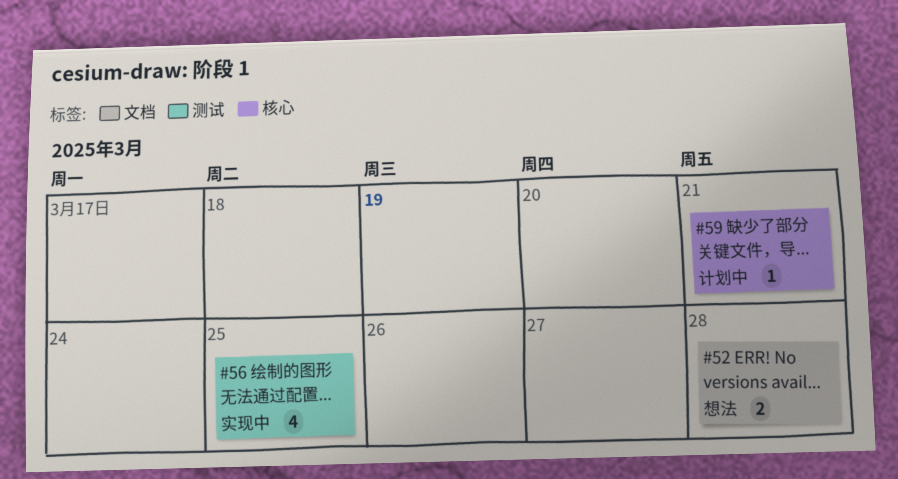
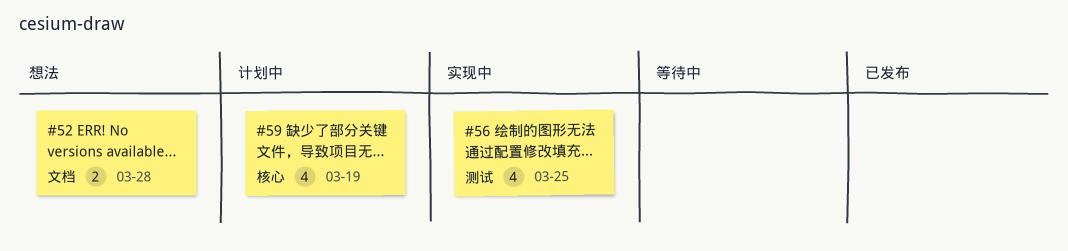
#59, estimate: 1 -> 4
#59, due: Mar 21 -> Mar 19

